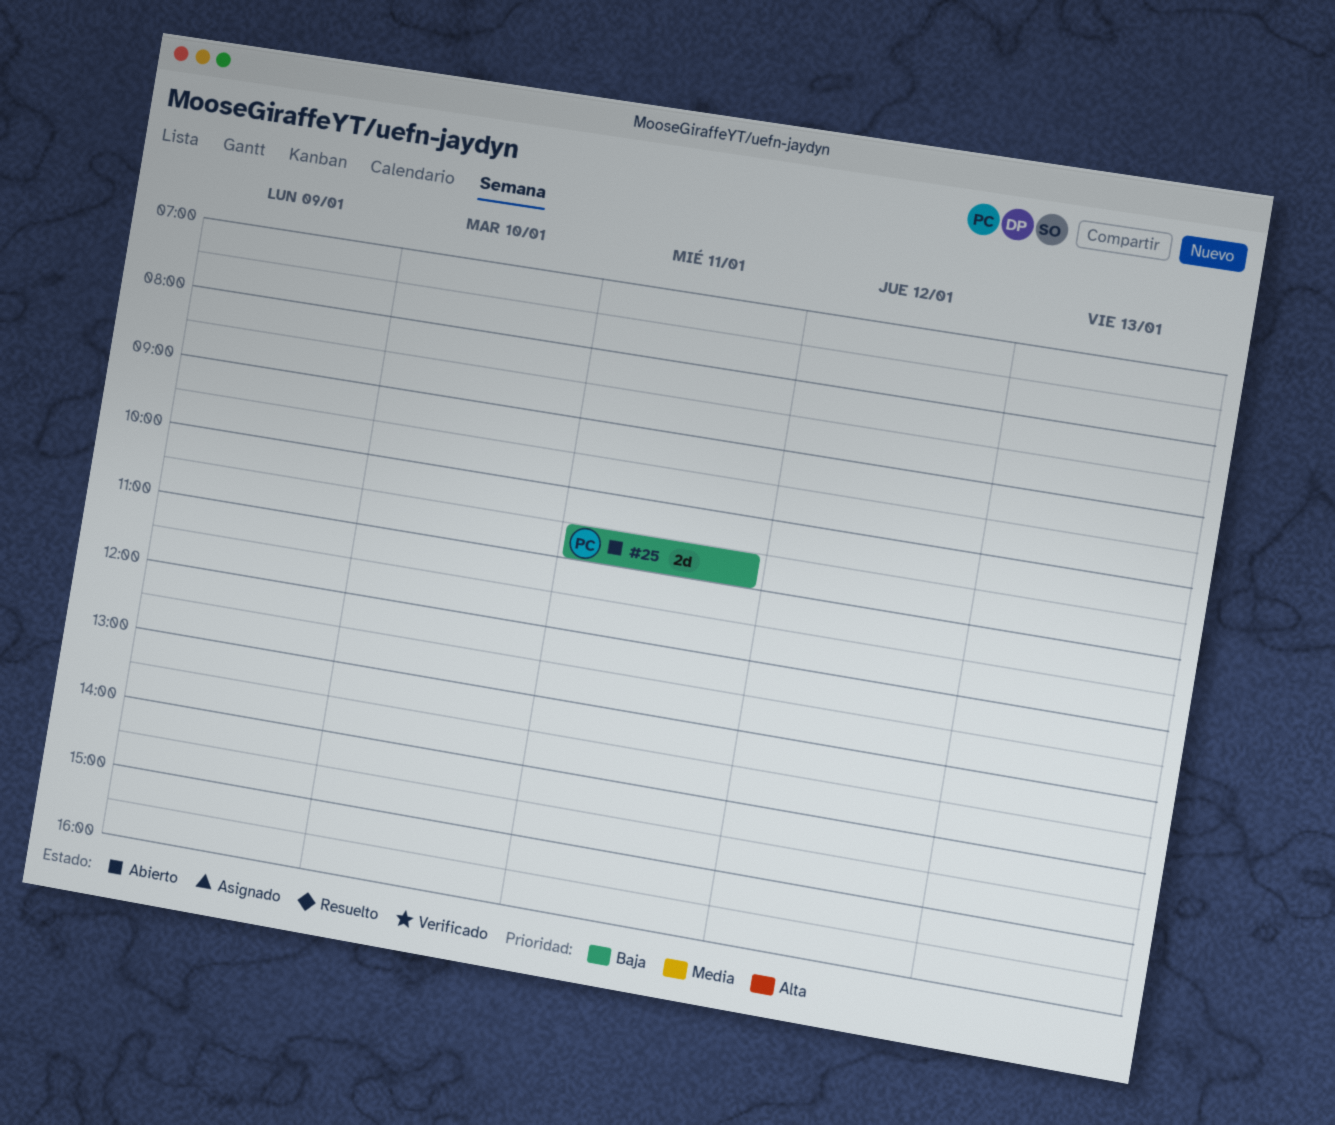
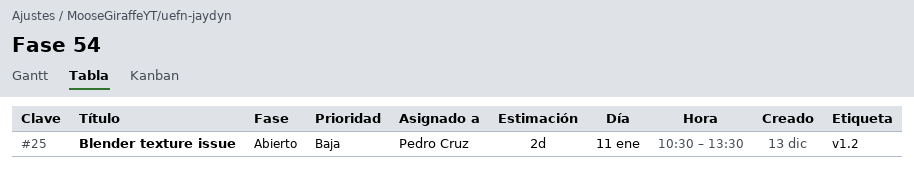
#25, ends: 11:00 -> 13:30

